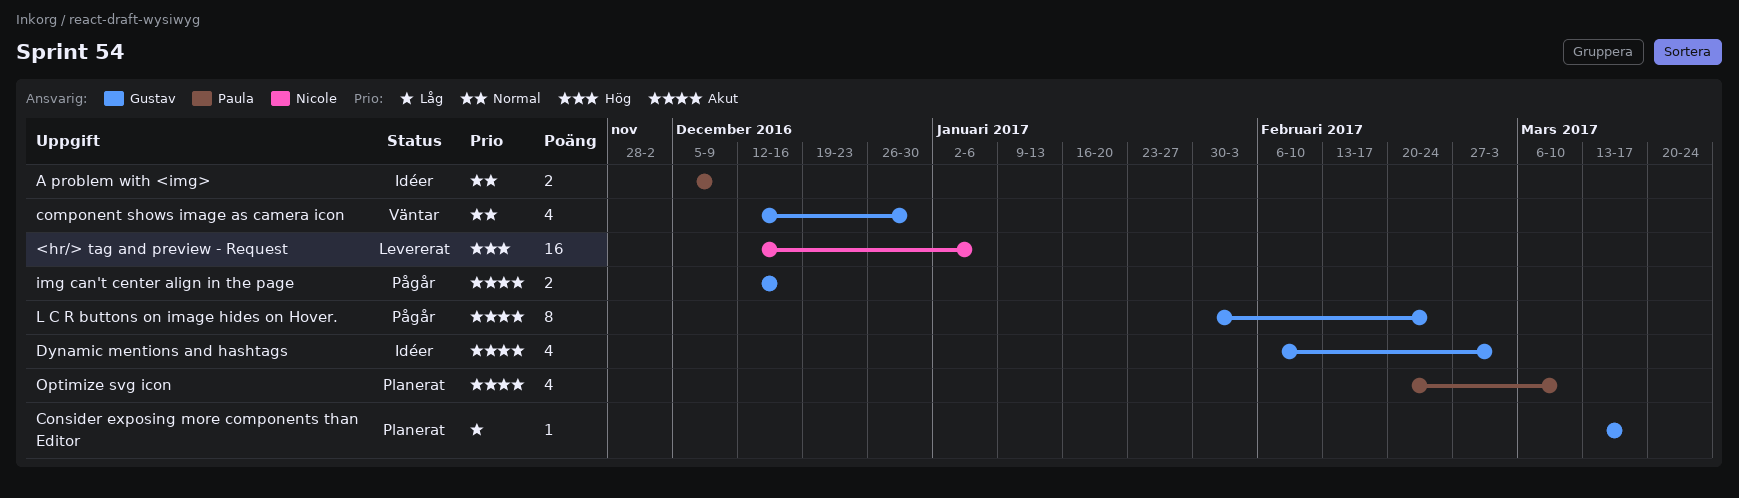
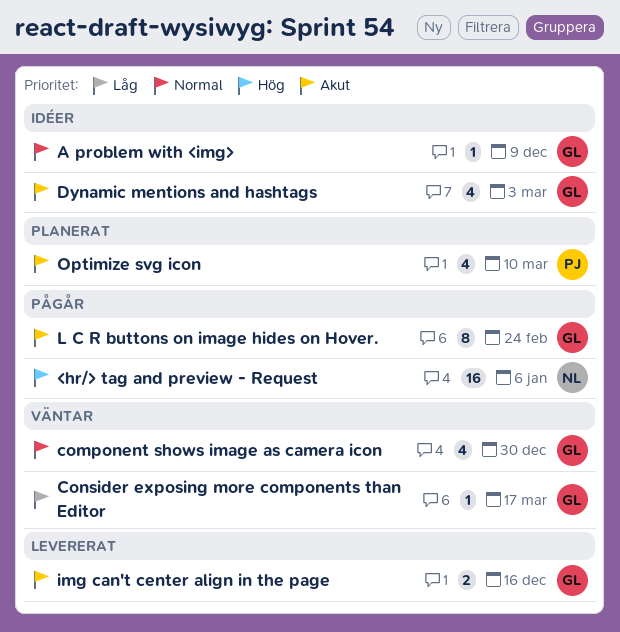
<hr/> tag and preview - Request, status: Levererat -> Pågår
A problem with <img>, owner: Paula -> Gustav
A problem with <img>, estimate: 2 -> 1
Consider exposing more components than Editor, status: Planerat -> Väntar
img can't center align in the page, status: Pågår -> Levererat

